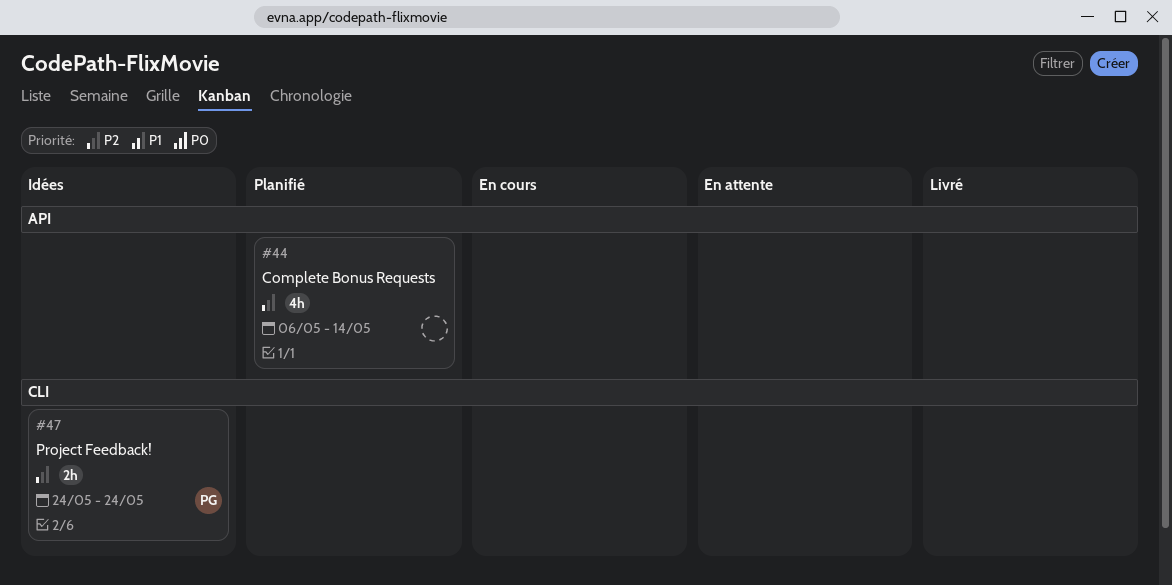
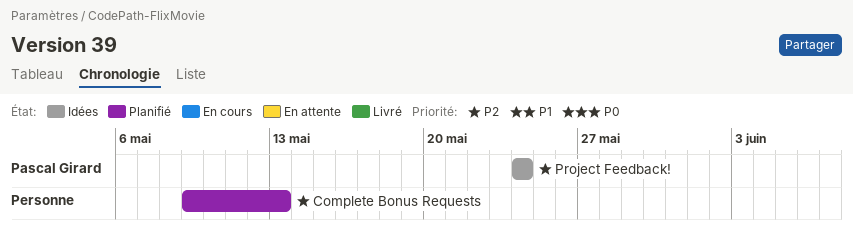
Complete Bonus Requests, start: May 6 -> May 9
Complete Bonus Requests, due: May 14 -> May 13

